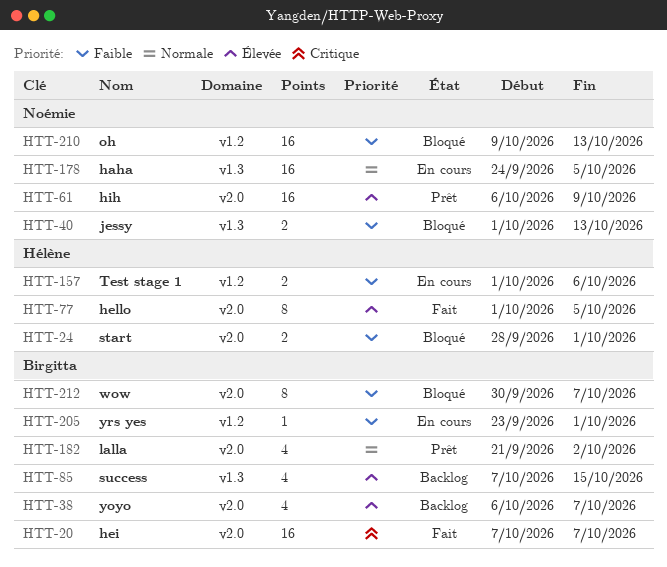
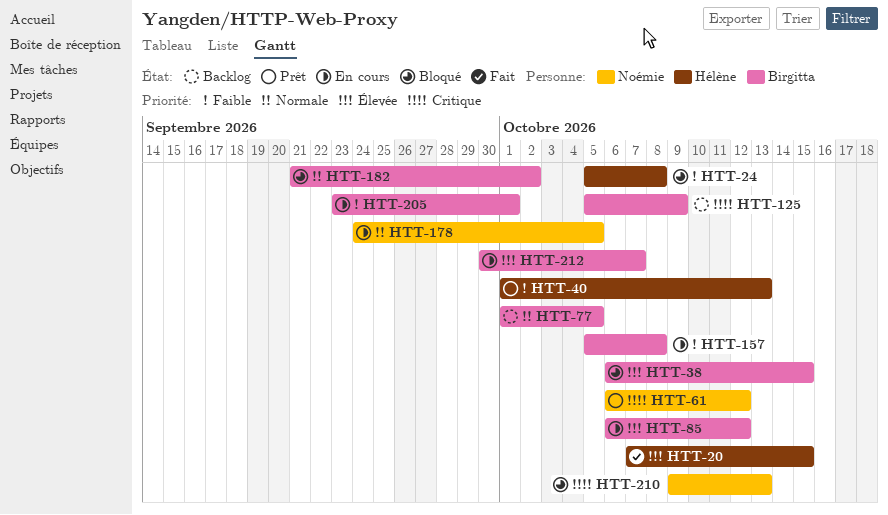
HTT-20, owner: Birgitta -> Hélène
HTT-20, priority: Critique -> Élevée
HTT-20, due: Oct 7 -> Oct 15
HTT-24, start: Sep 28 -> Oct 5
HTT-24, due: Oct 1 -> Oct 8
HTT-38, status: Backlog -> Bloqué
HTT-38, due: Oct 7 -> Oct 15
HTT-40, status: Bloqué -> Prêt
HTT-40, owner: Noémie -> Hélène
HTT-61, priority: Élevée -> Critique
HTT-61, due: Oct 9 -> Oct 12
HTT-77, status: Fait -> Backlog
HTT-77, owner: Hélène -> Birgitta
HTT-77, priority: Élevée -> Normale
HTT-85, status: Backlog -> En cours
HTT-85, start: Oct 7 -> Oct 6
HTT-85, due: Oct 15 -> Oct 12
HTT-125: none -> present
HTT-157, owner: Hélène -> Birgitta
HTT-157, start: Oct 1 -> Oct 5
HTT-157, due: Oct 6 -> Oct 8
HTT-182, status: Prêt -> Bloqué
HTT-210, priority: Faible -> Critique
HTT-212, status: Bloqué -> En cours
HTT-212, priority: Faible -> Élevée

